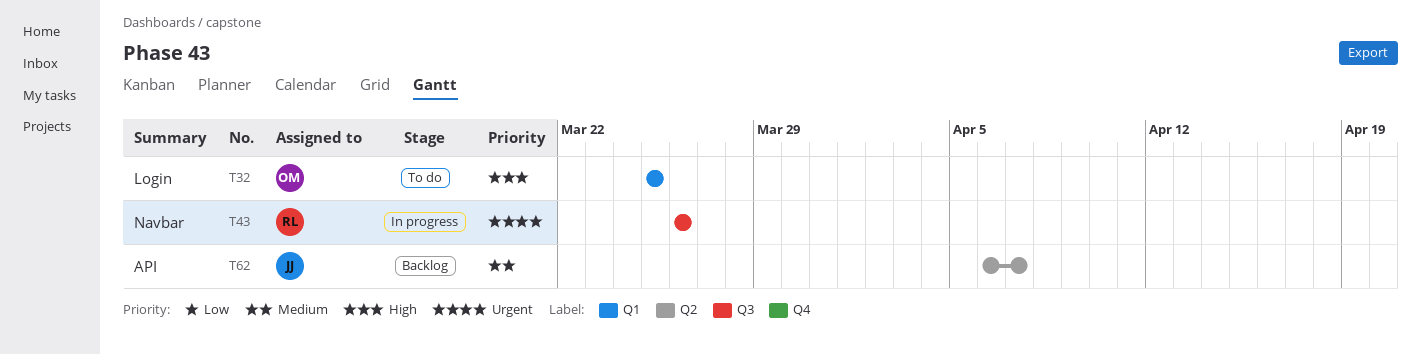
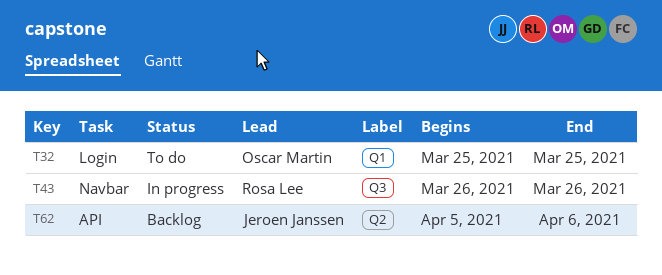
T62, start: Apr 6 -> Apr 5
T62, due: Apr 7 -> Apr 6

